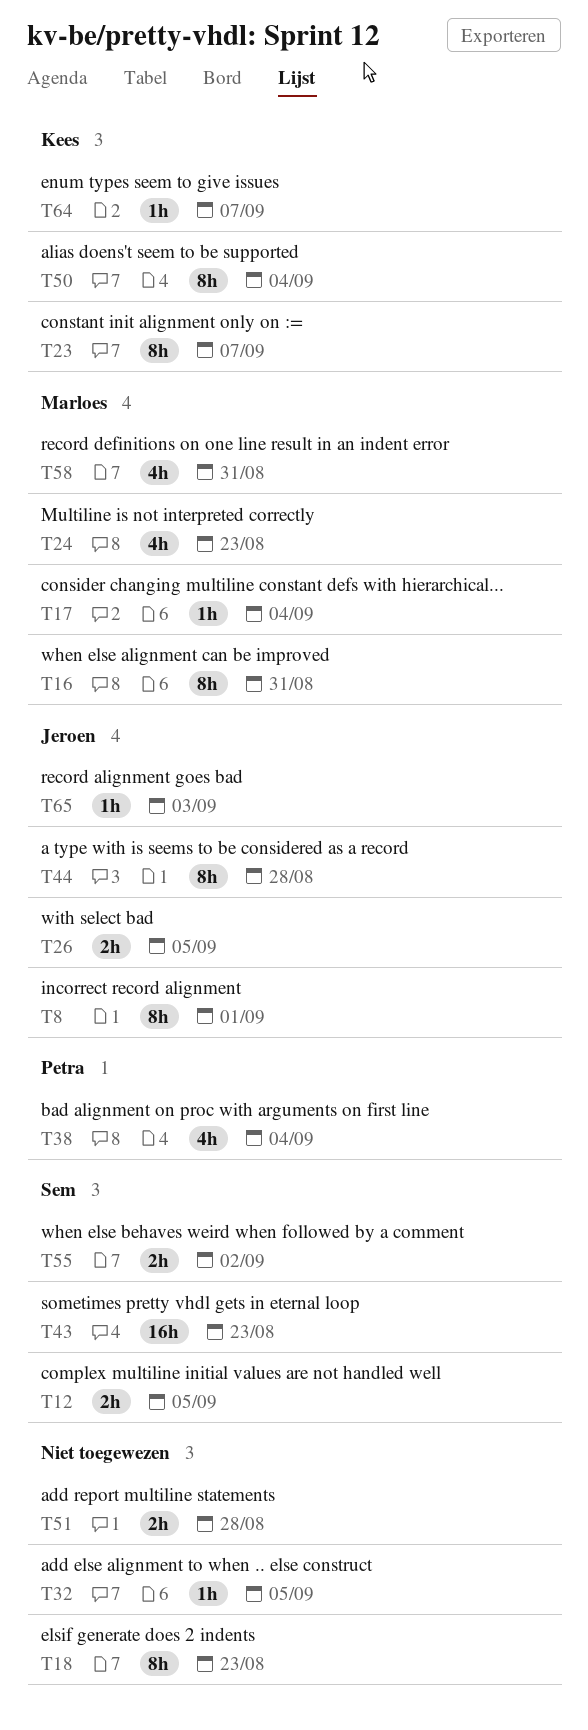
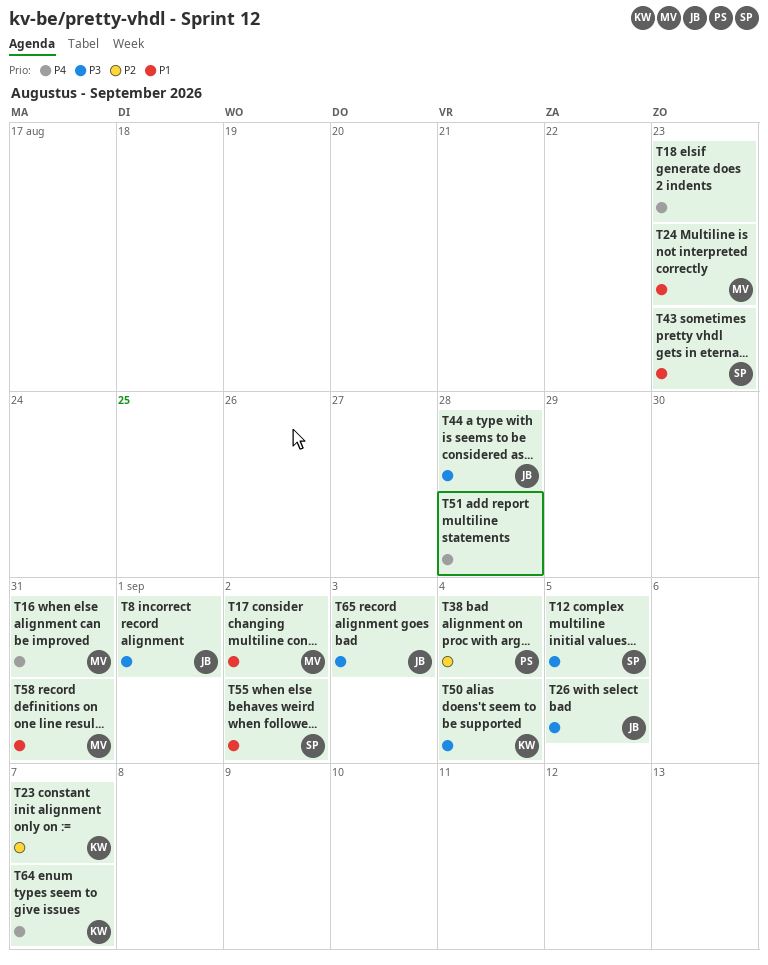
T17, due: Sep 4 -> Sep 2
T32: present -> none

